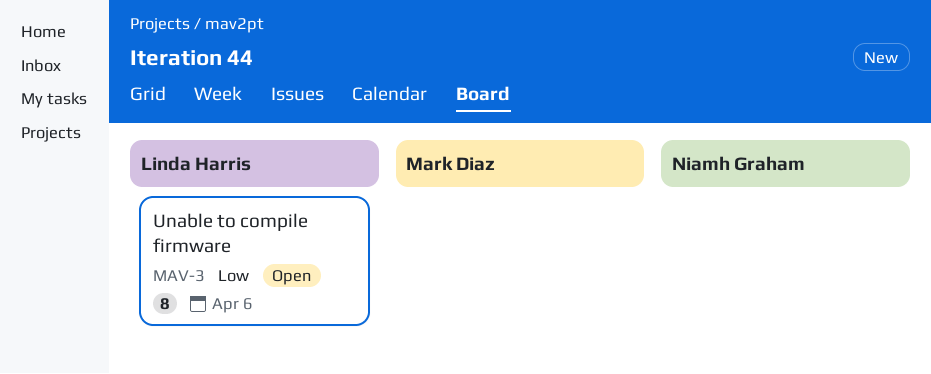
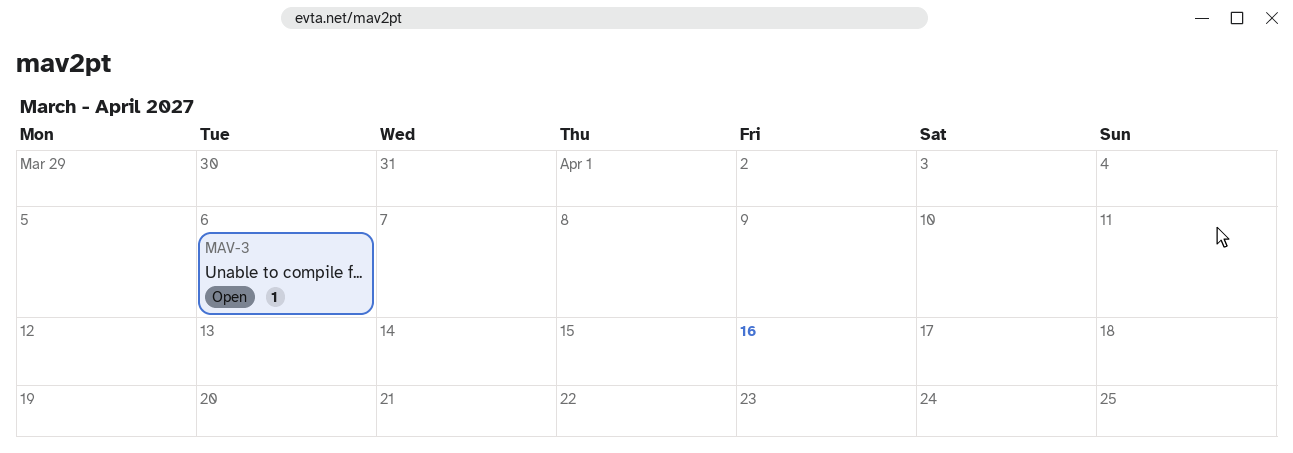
MAV-3, estimate: 8 -> 1

